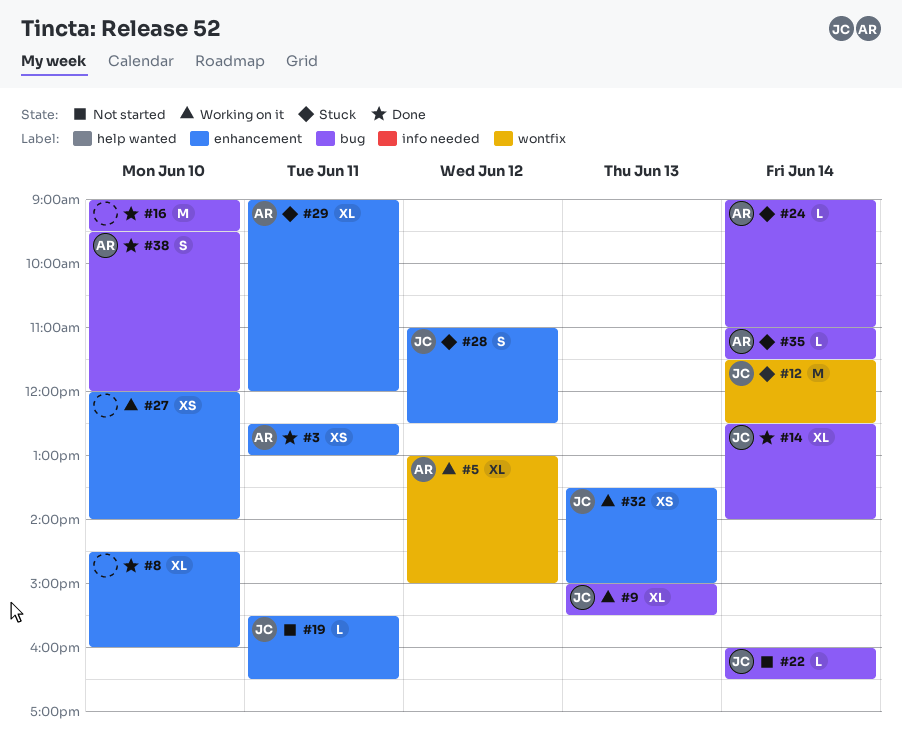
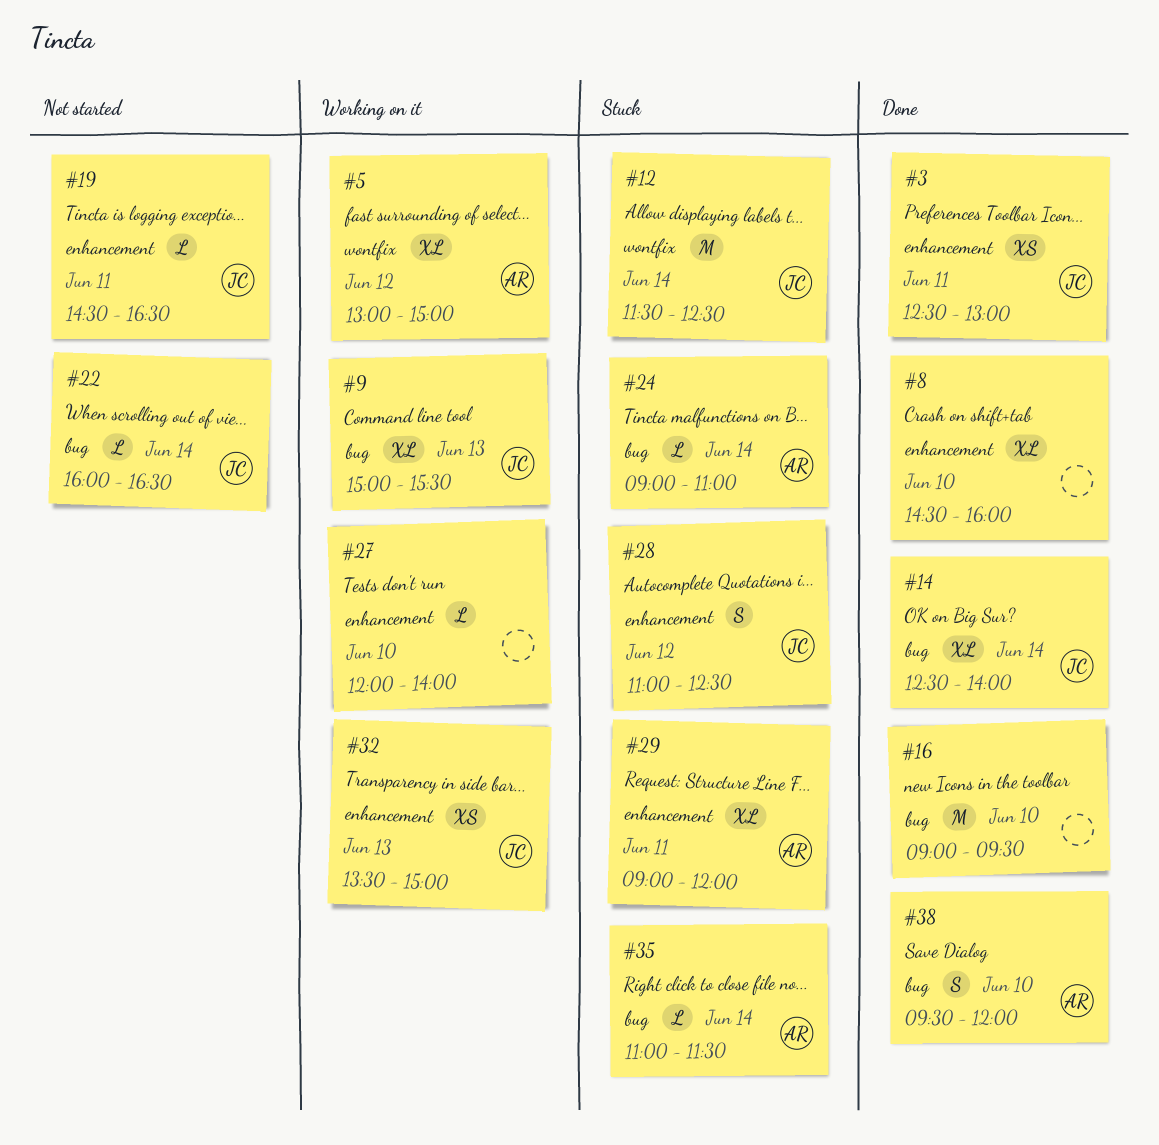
#3, owner: AR -> JC
#19, begins: 15:30 -> 14:30
#27, estimate: XS -> L

